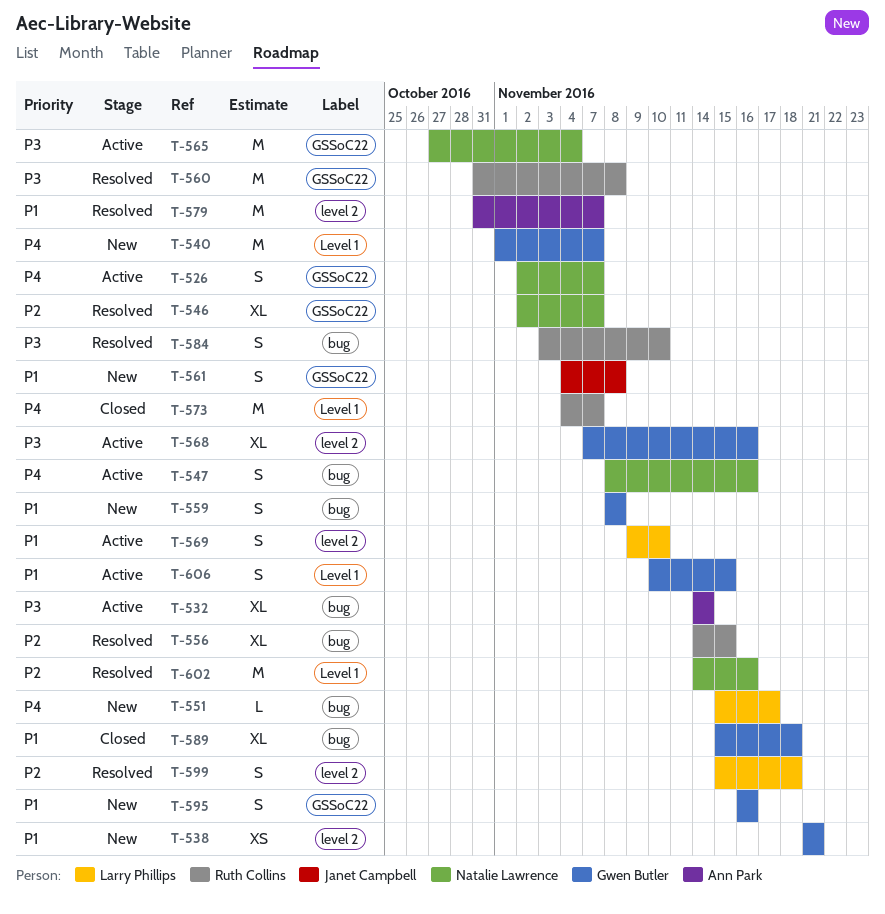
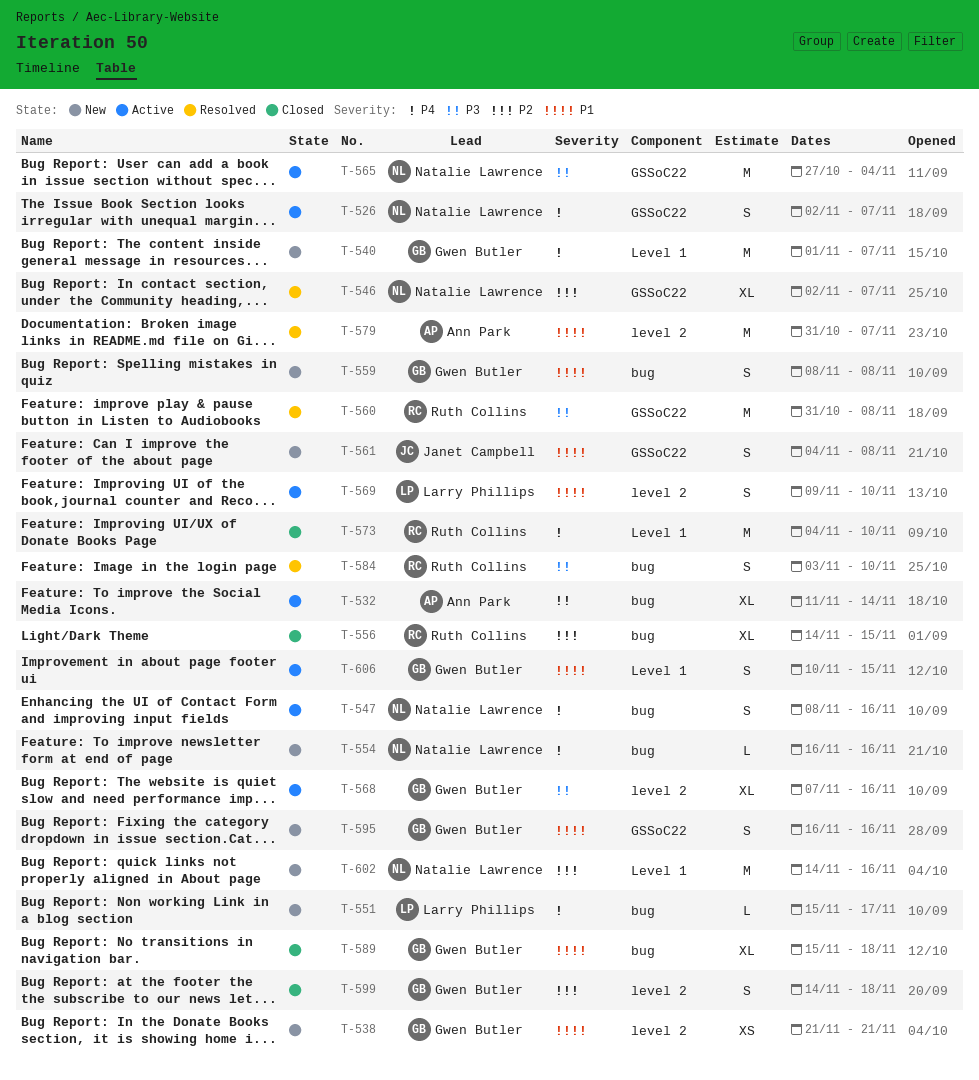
T-532, start: Nov 14 -> Nov 11
T-554: none -> present
T-556, status: Resolved -> Closed
T-573, due: Nov 7 -> Nov 10
T-599, status: Resolved -> Closed
T-599, owner: Larry Phillips -> Gwen Butler
T-599, start: Nov 15 -> Nov 14
T-602, status: Resolved -> New

